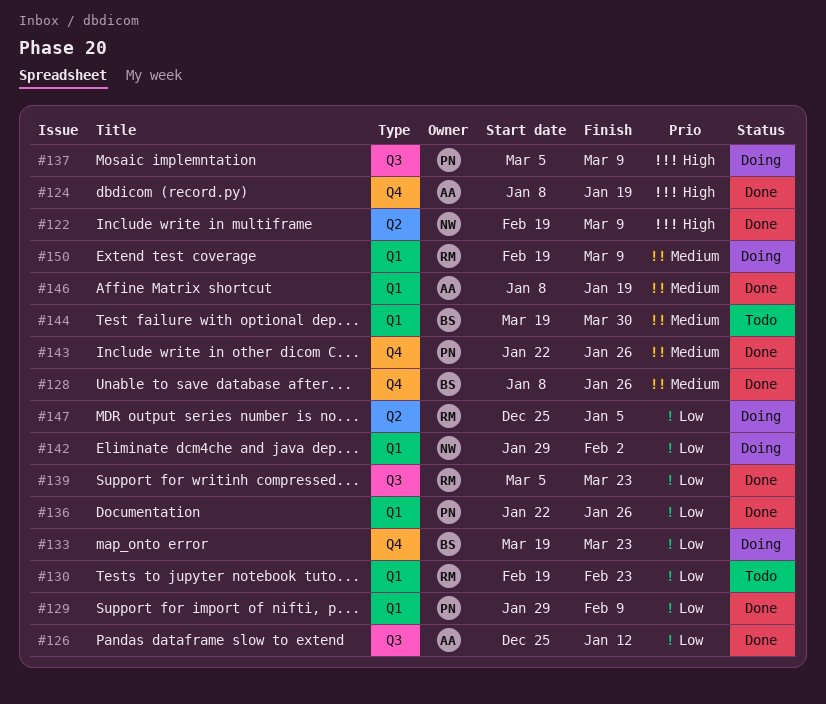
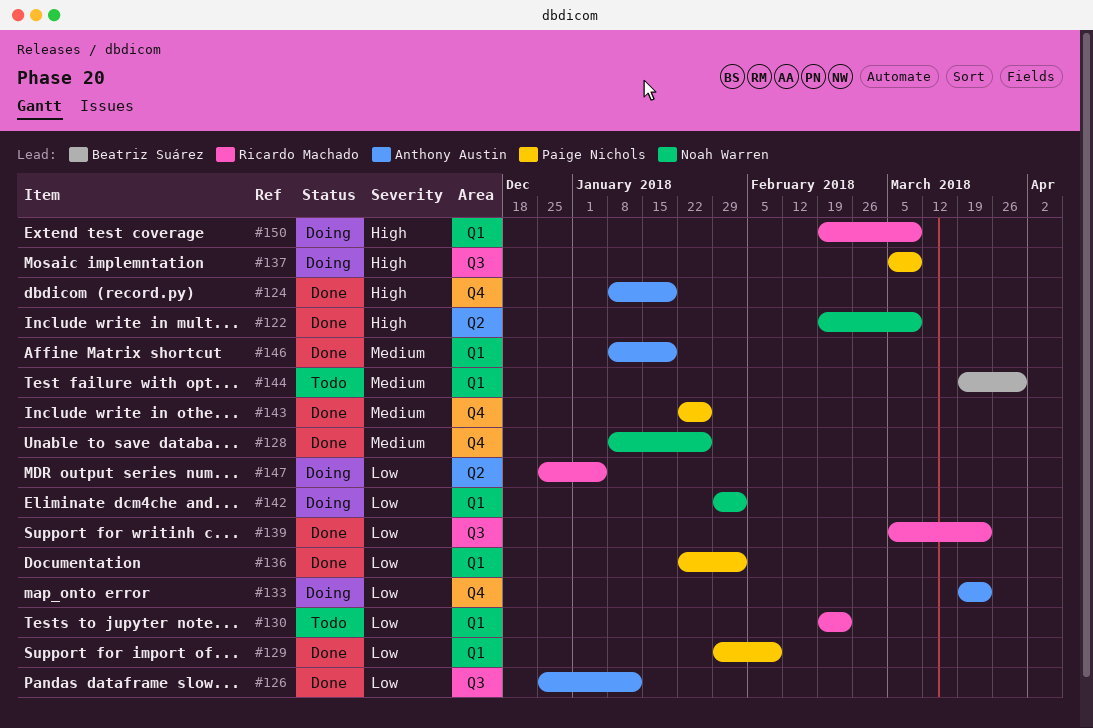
#128, owner: Beatriz Suárez -> Noah Warren
#133, owner: Beatriz Suárez -> Anthony Austin
#136, due: Jan 26 -> Feb 2
#150, priority: Medium -> High

